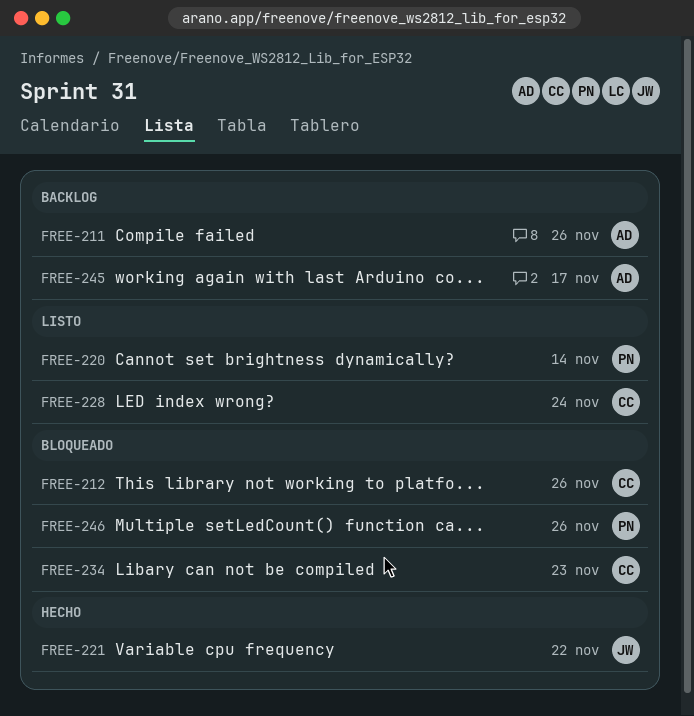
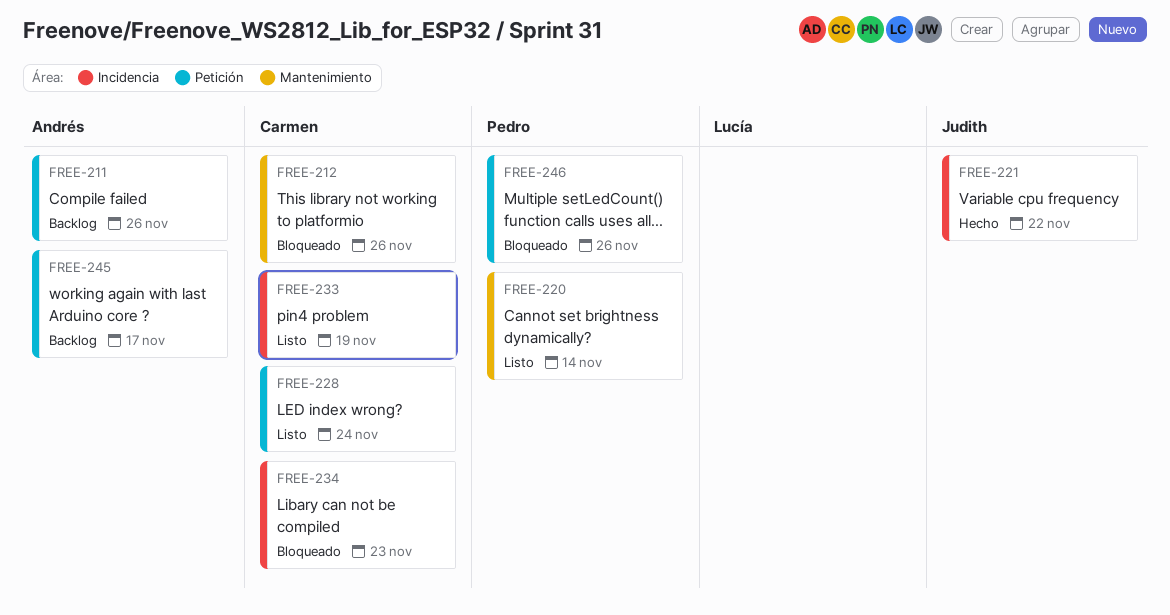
FREE-233: none -> present

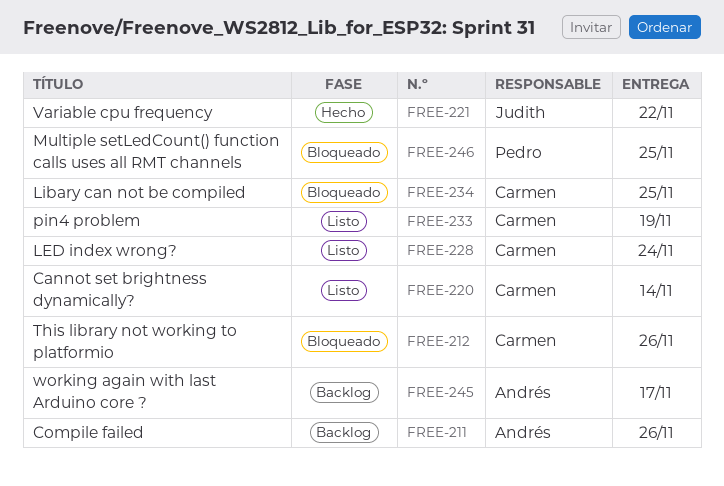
FREE-220, owner: Pedro -> Carmen
FREE-234, due: Nov 23 -> Nov 25
FREE-246, due: Nov 26 -> Nov 25

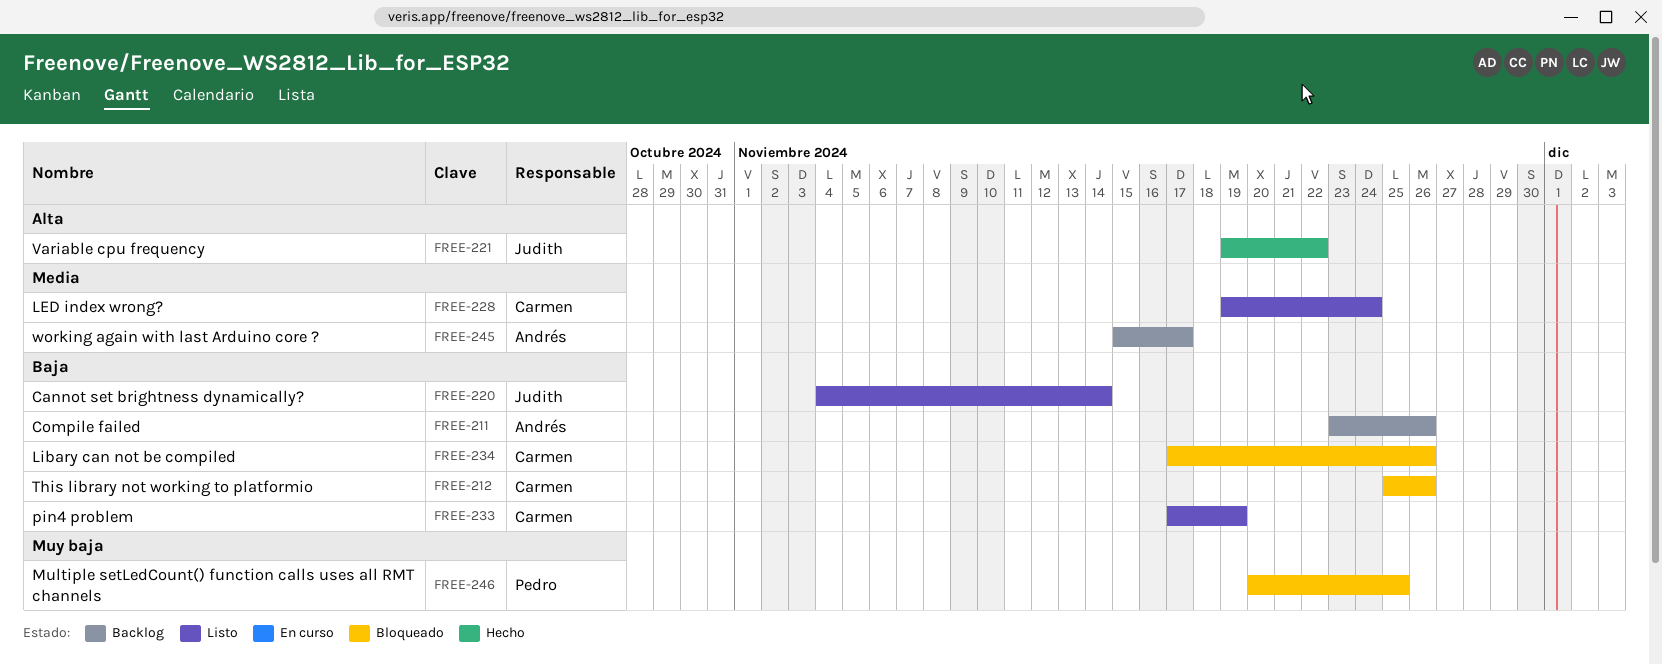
FREE-220, owner: Carmen -> Judith
FREE-234, due: Nov 25 -> Nov 26

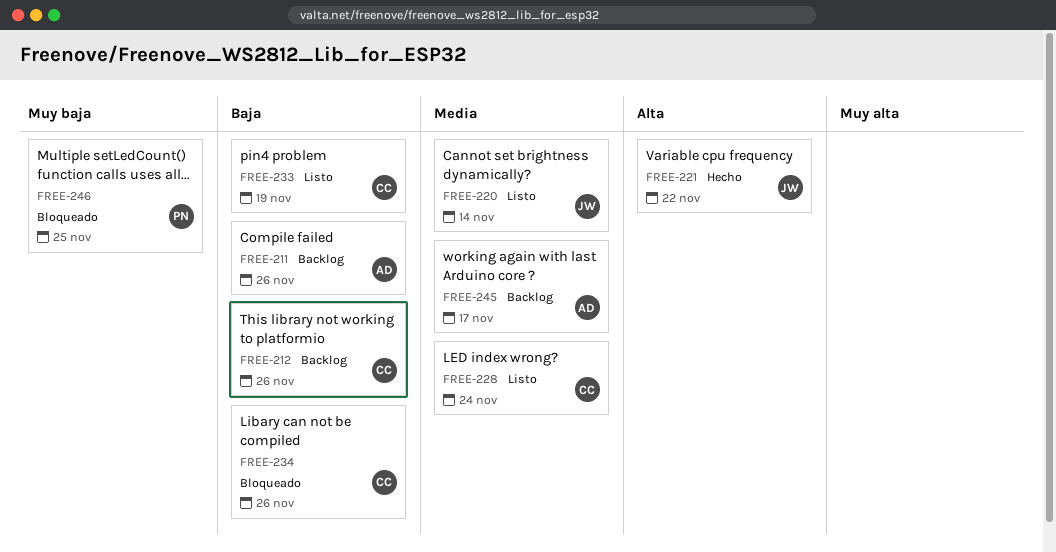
FREE-212, status: Bloqueado -> Backlog
FREE-220, priority: Baja -> Media

